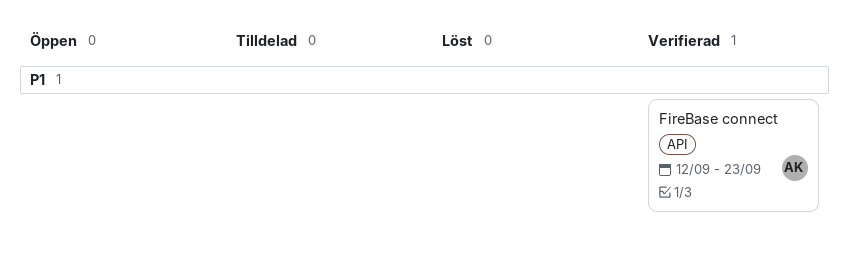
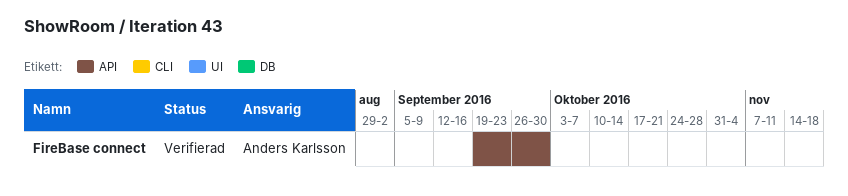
FireBase connect, start: Sep 12 -> Sep 19
FireBase connect, due: Sep 23 -> Sep 30

